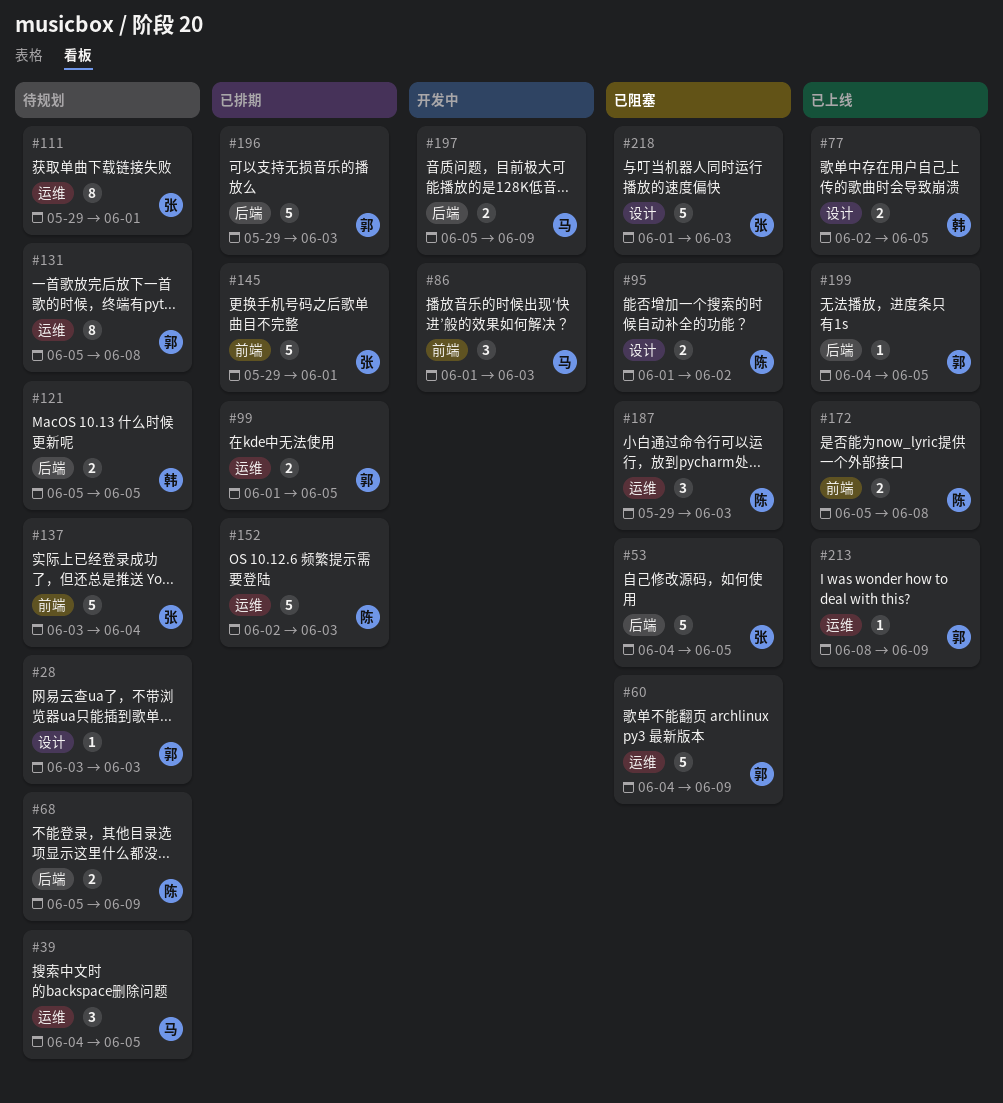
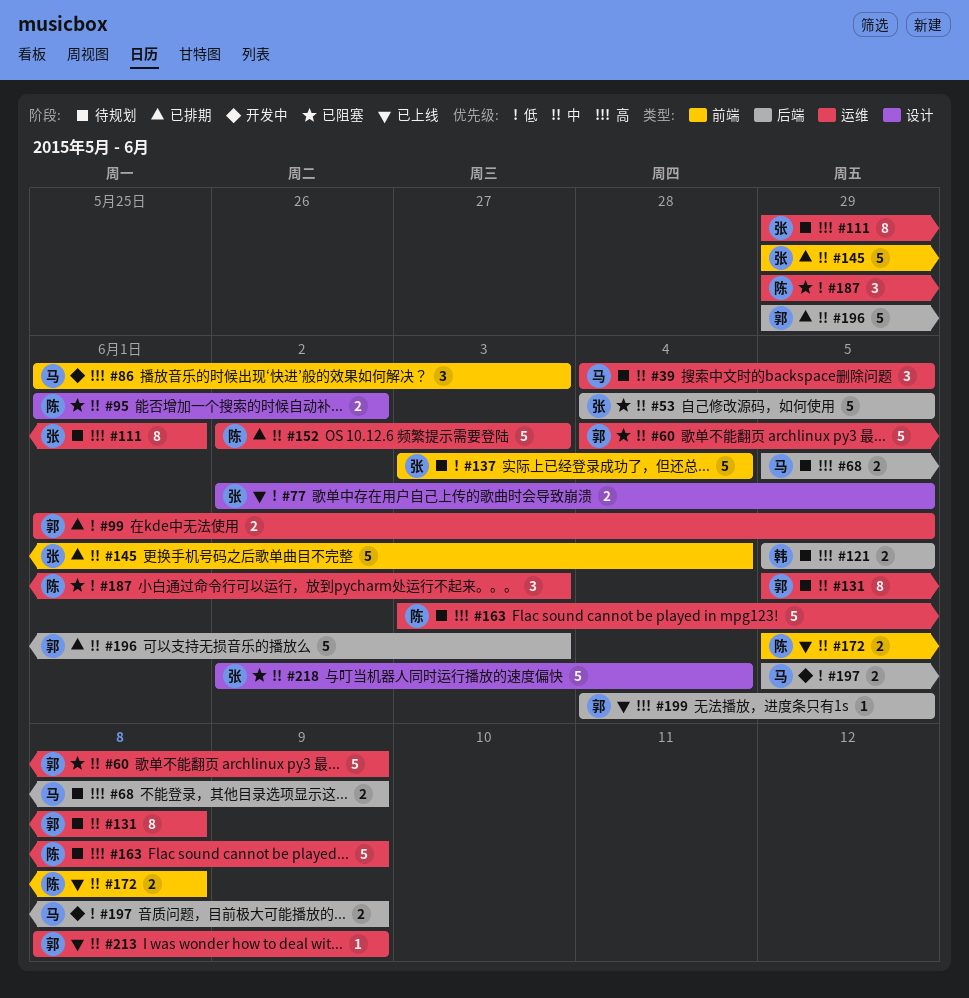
#28: present -> none
#68, owner: 陈 -> 马
#77, owner: 韩 -> 张
#145, due: Jun 1 -> Jun 4
#163: none -> present
#218, start: Jun 1 -> Jun 2
#218, due: Jun 3 -> Jun 4

